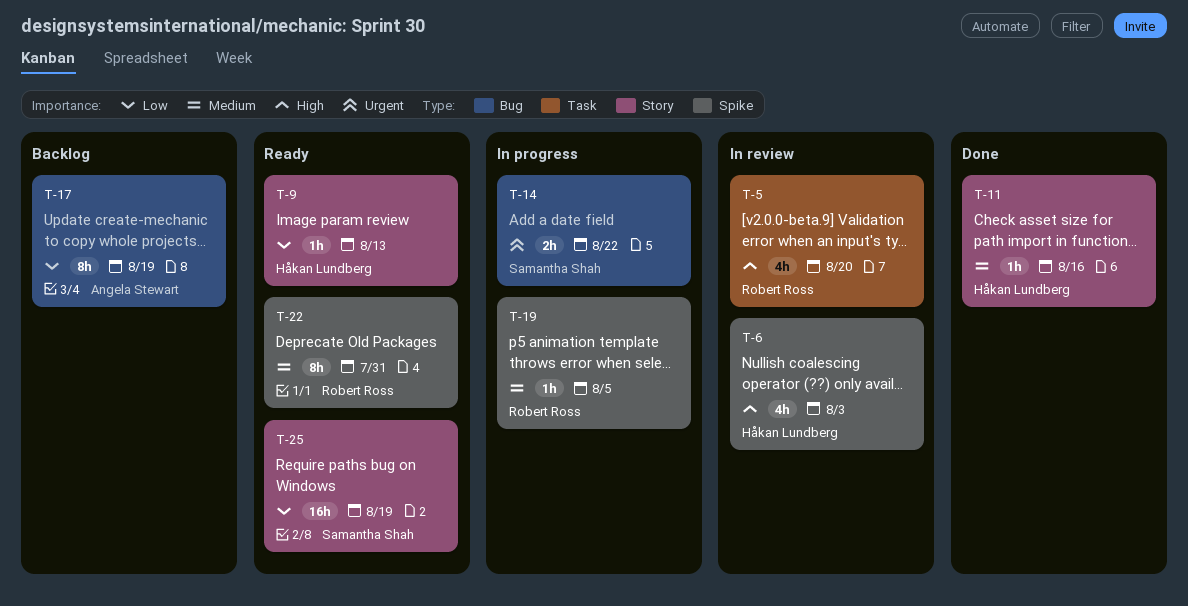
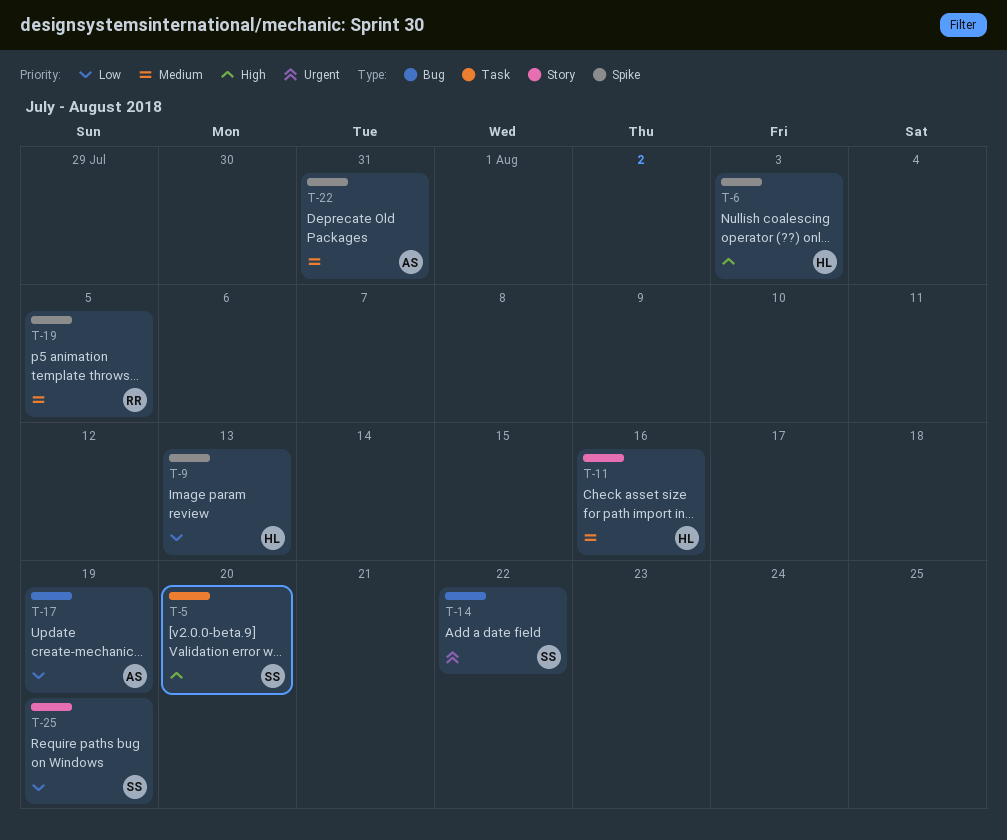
T-5, owner: Robert Ross -> Samantha Shah
T-9, label: Story -> Spike
T-22, owner: Robert Ross -> Angela Stewart

